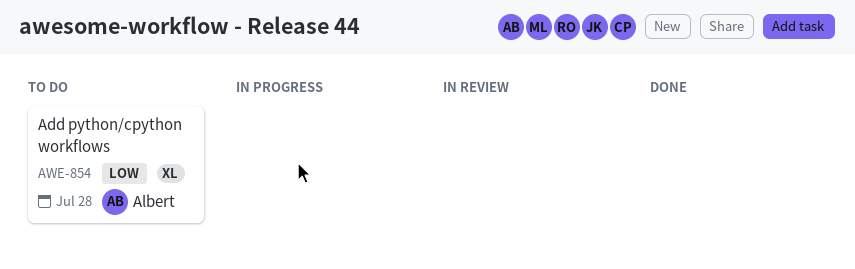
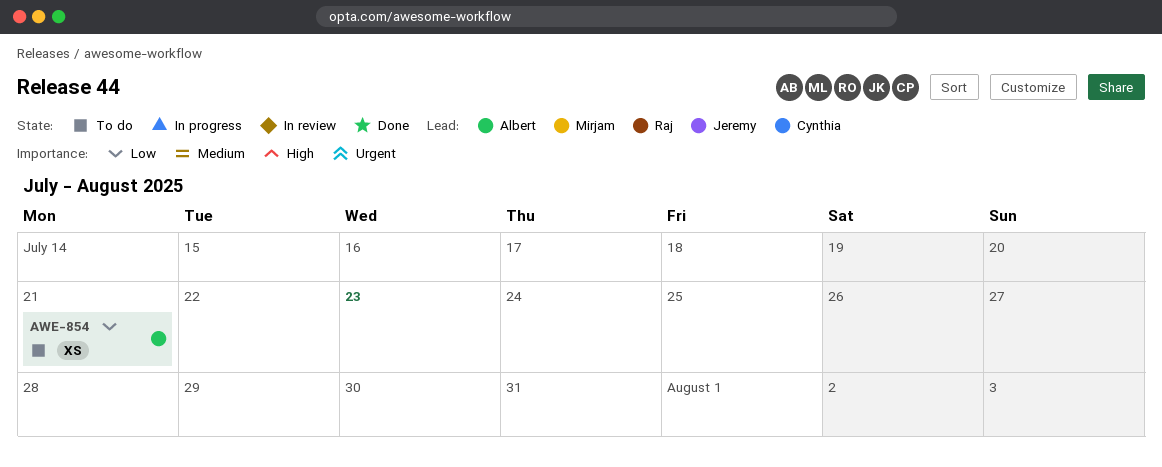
AWE-854, estimate: XL -> XS
AWE-854, due: Jul 28 -> Jul 21

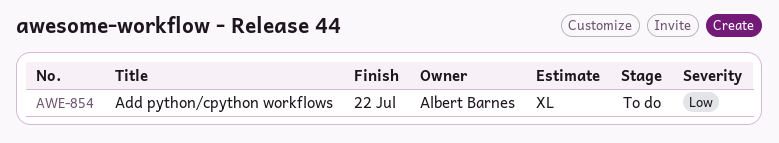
AWE-854, estimate: XS -> XL
AWE-854, due: Jul 21 -> Jul 22

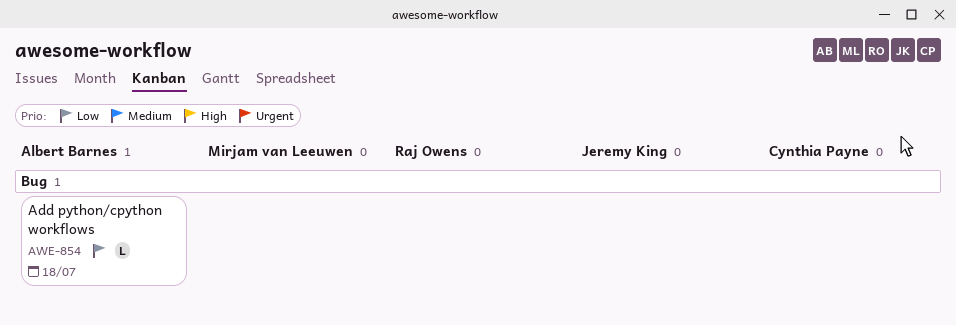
AWE-854, estimate: XL -> L
AWE-854, due: Jul 22 -> Jul 18

